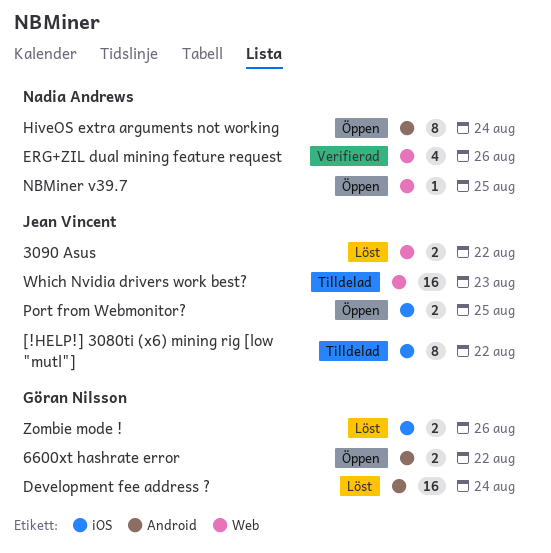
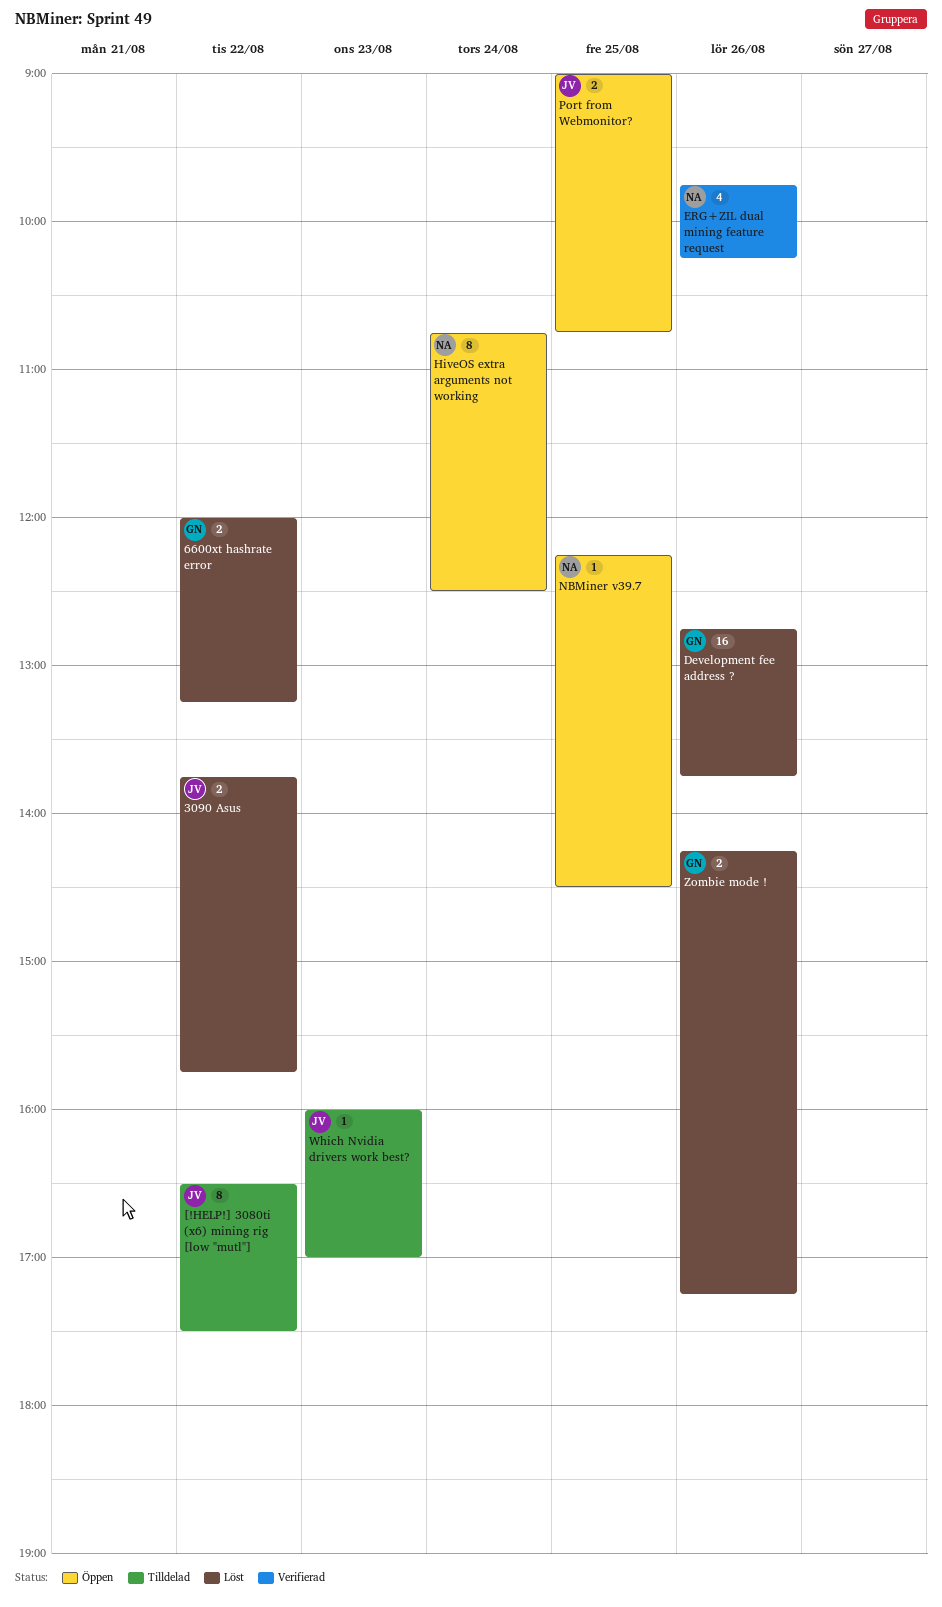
6600xt hashrate error, status: Öppen -> Löst
Development fee address ?, day: Aug 24 -> Aug 26
Which Nvidia drivers work best?, estimate: 16 -> 1

